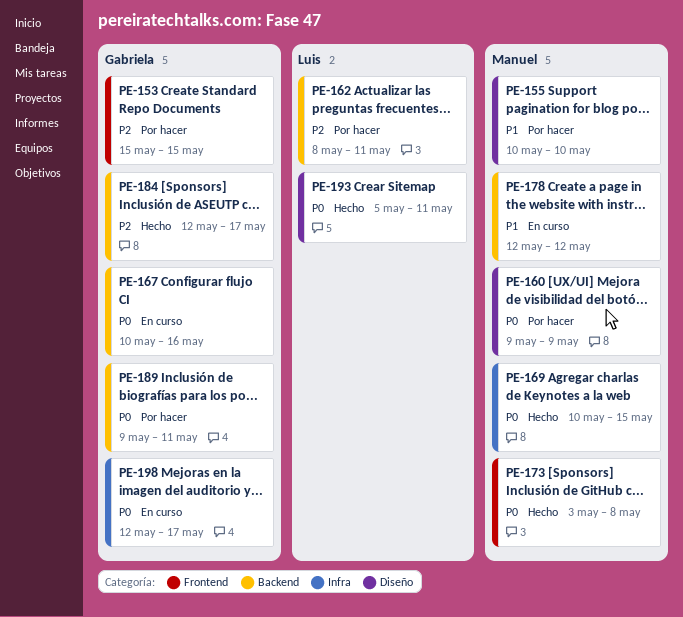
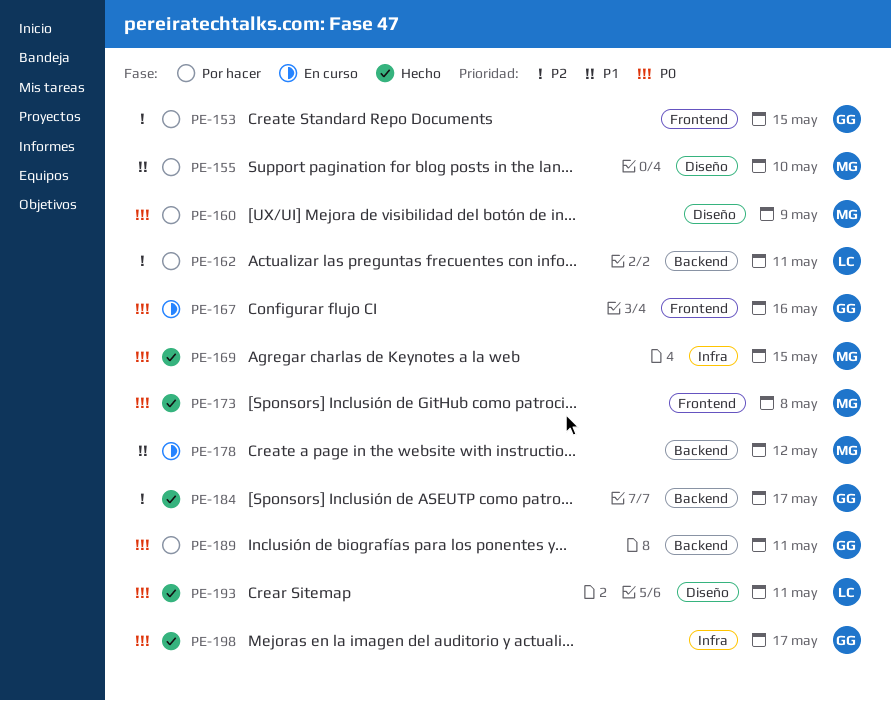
PE-167, label: Backend -> Frontend
PE-198, status: En curso -> Hecho

